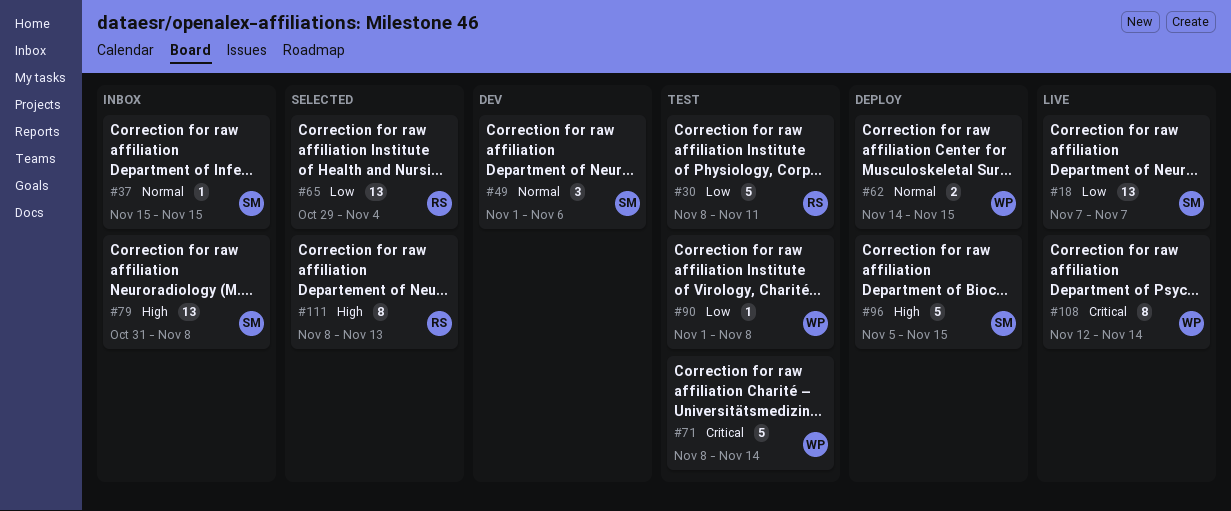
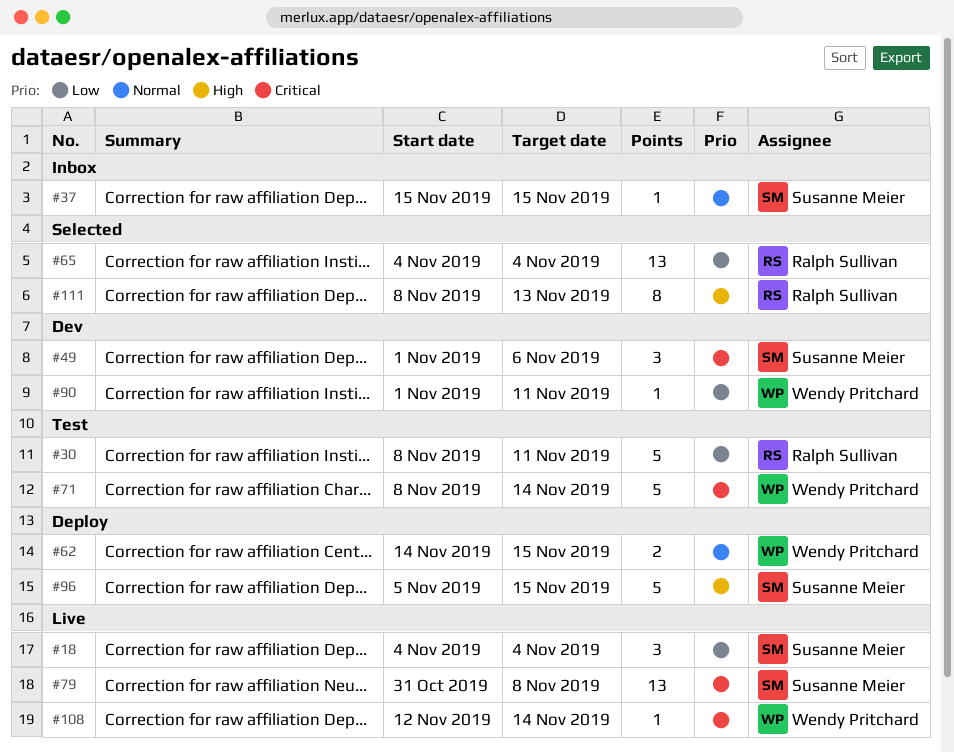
#18, estimate: 13 -> 3
#18, start: Nov 7 -> Nov 4
#18, due: Nov 7 -> Nov 4
#49, priority: Normal -> Critical
#65, start: Oct 29 -> Nov 4
#79, status: Inbox -> Live
#79, priority: High -> Critical
#90, status: Test -> Dev
#90, due: Nov 8 -> Nov 11
#108, estimate: 8 -> 1

